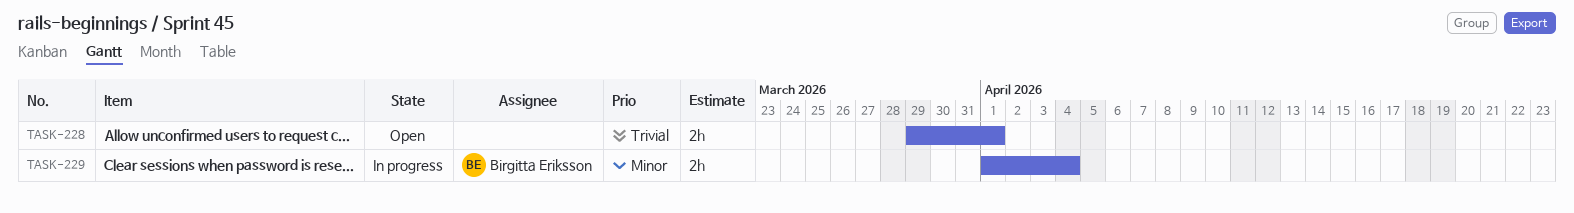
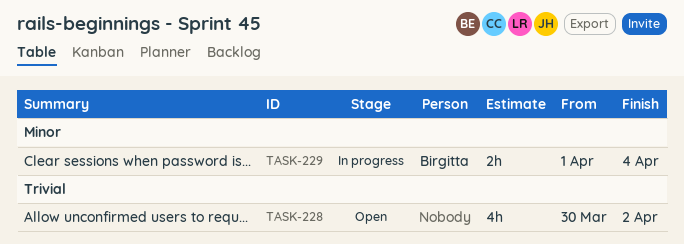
TASK-228, estimate: 2h -> 4h
TASK-228, start: Mar 29 -> Mar 30
TASK-228, due: Apr 1 -> Apr 2

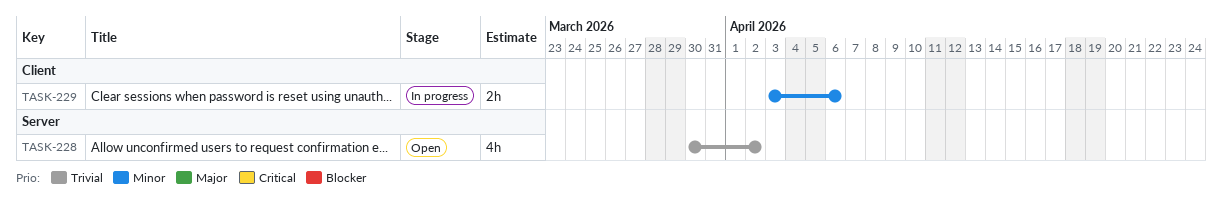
TASK-229, start: Apr 1 -> Apr 3
TASK-229, due: Apr 4 -> Apr 6

